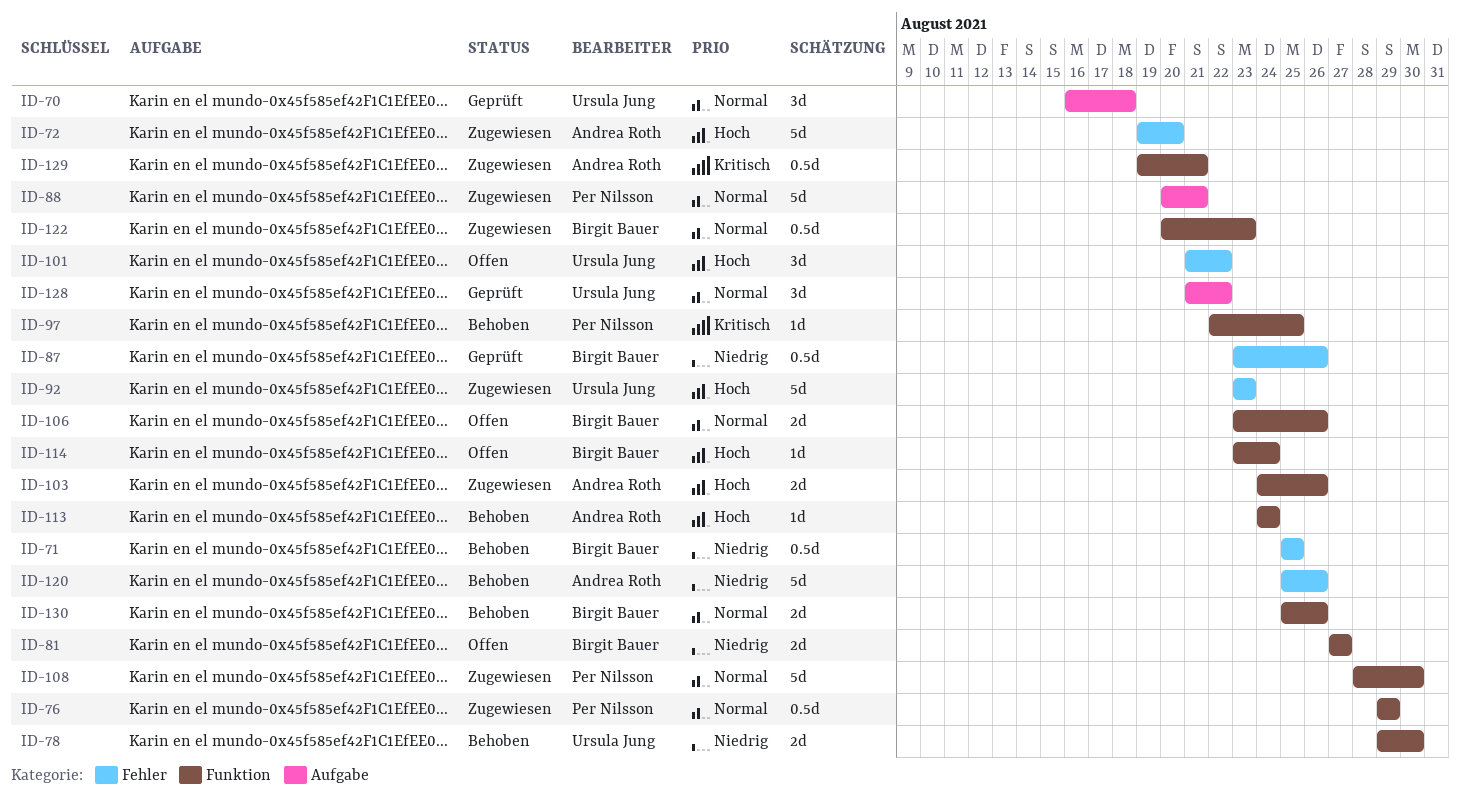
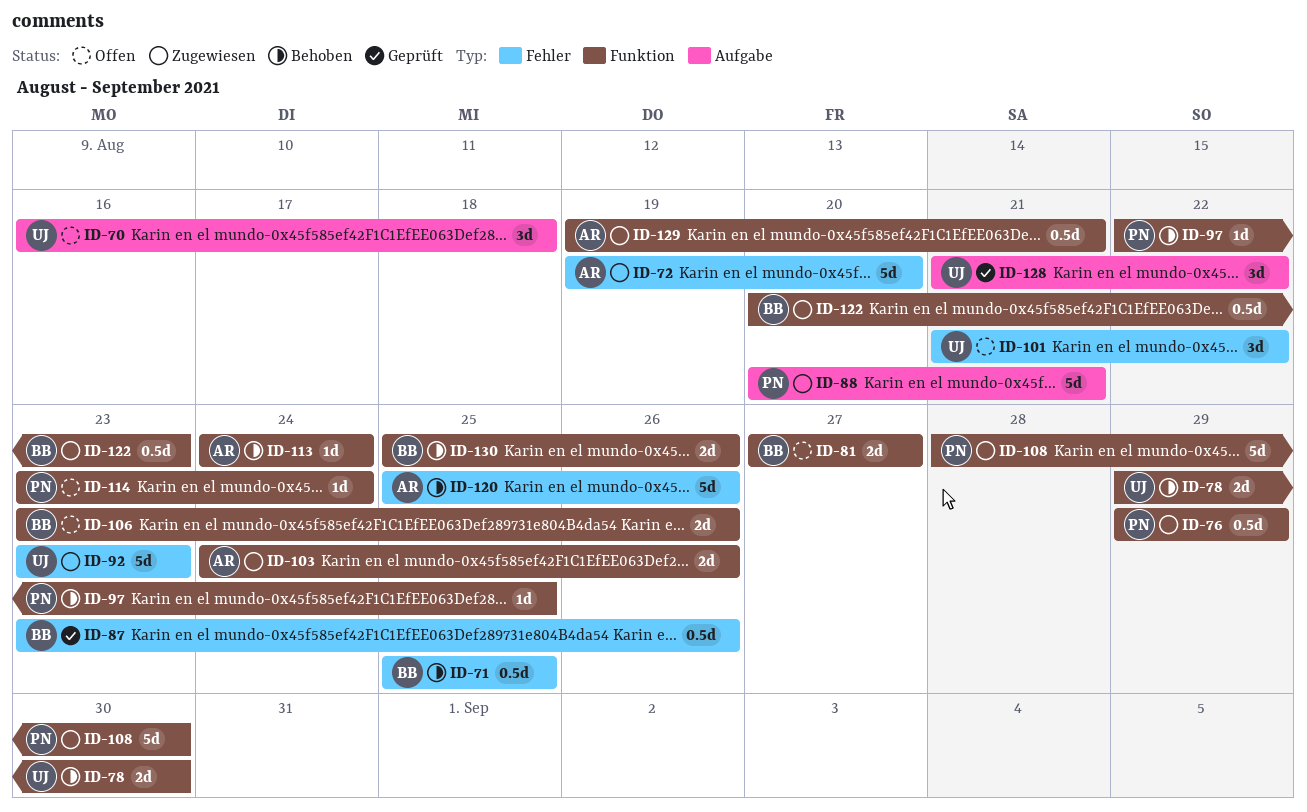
ID-70, status: Geprüft -> Offen
ID-114, owner: Birgit Bauer -> Per Nilsson

